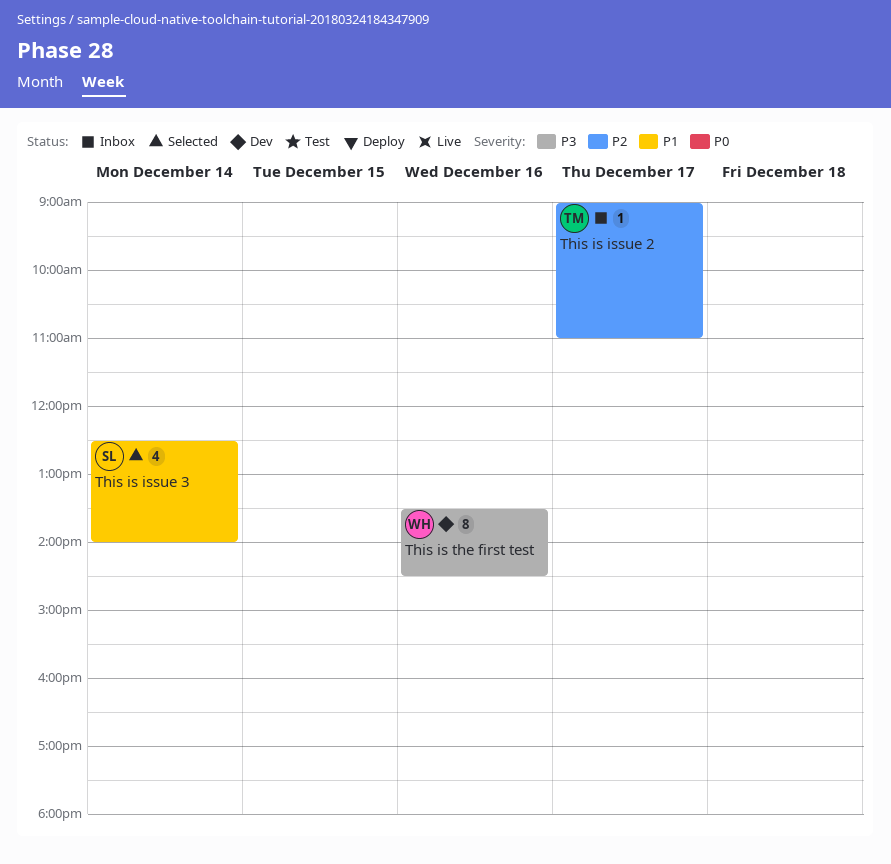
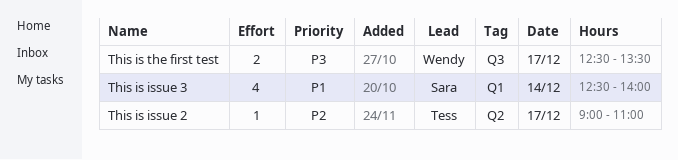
This is the first test, estimate: 8 -> 2
This is the first test, day: Dec 16 -> Dec 17
This is the first test, begins: 13:30 -> 12:30
This is the first test, ends: 14:30 -> 13:30

